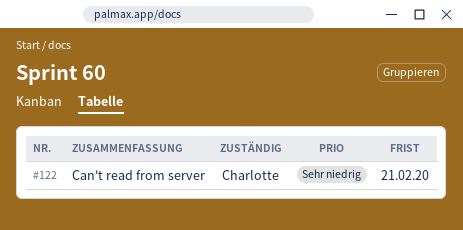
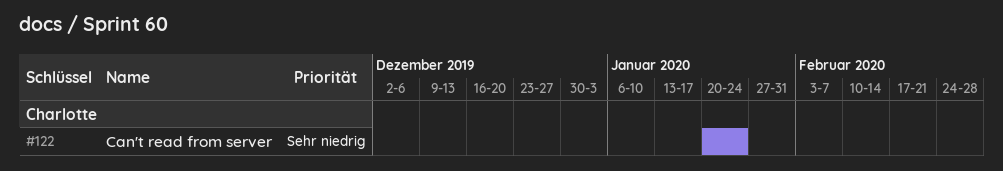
#122, due: Feb 21 -> Jan 24

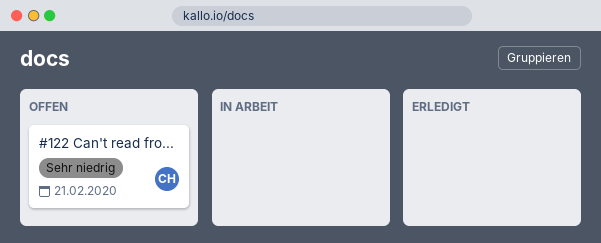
#122, due: Jan 24 -> Feb 21

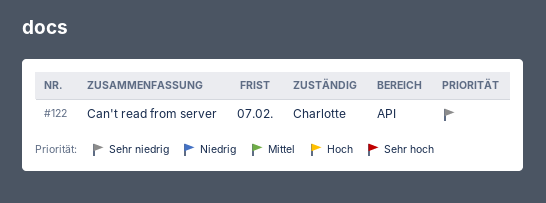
#122, due: Feb 21 -> Feb 7

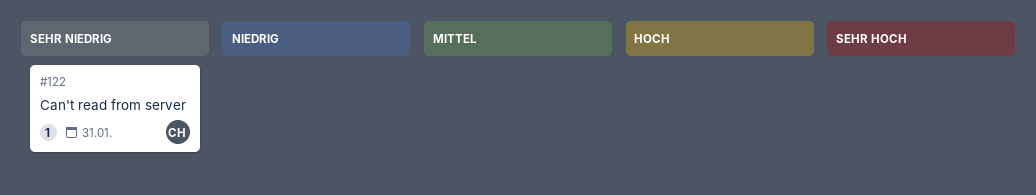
#122, due: Feb 7 -> Jan 31

